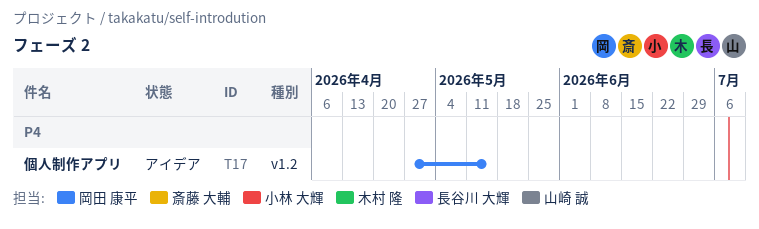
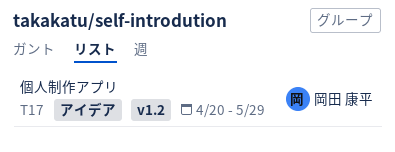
T17, start: Apr 27 -> Apr 20
T17, due: May 15 -> May 29

